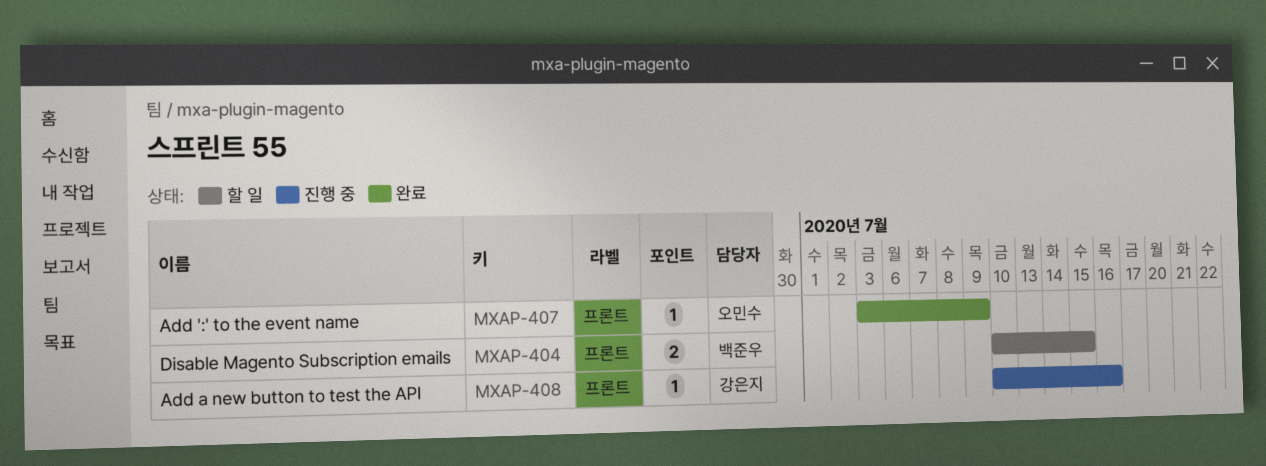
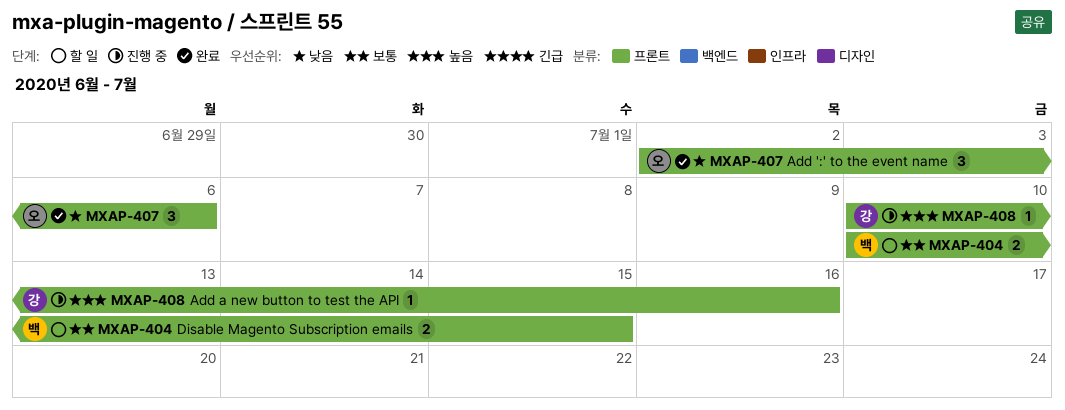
MXAP-407, estimate: 1 -> 3
MXAP-407, start: Jul 3 -> Jul 2
MXAP-407, due: Jul 9 -> Jul 6

